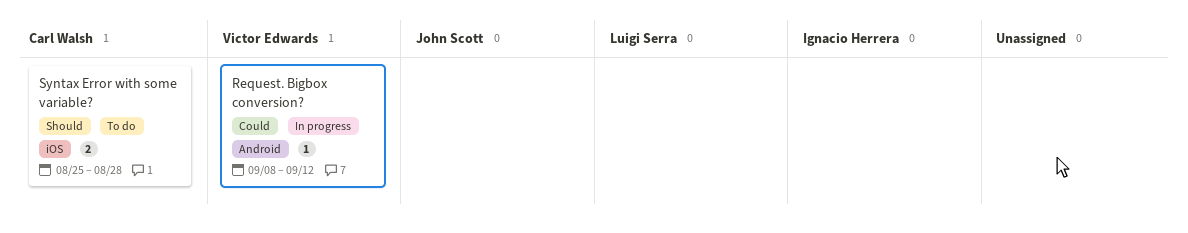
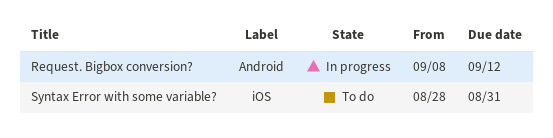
Syntax Error with some variable?, start: Aug 25 -> Aug 28
Syntax Error with some variable?, due: Aug 28 -> Aug 31

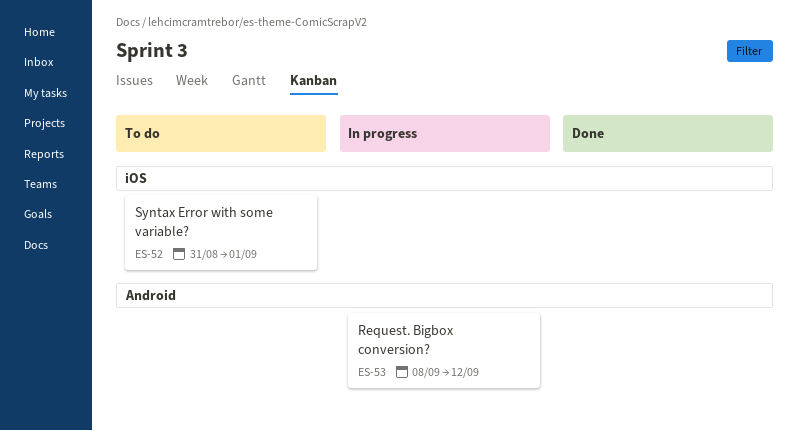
Syntax Error with some variable?, start: Aug 28 -> Aug 31
Syntax Error with some variable?, due: Aug 31 -> Sep 1

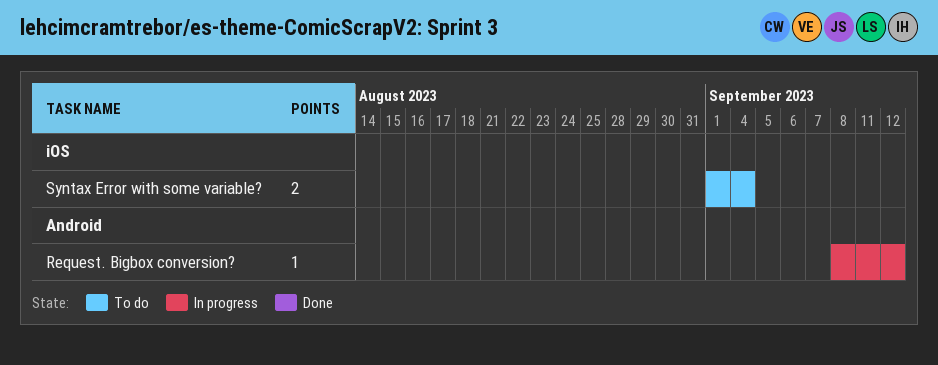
Syntax Error with some variable?, start: Aug 31 -> Sep 1
Syntax Error with some variable?, due: Sep 1 -> Sep 4

